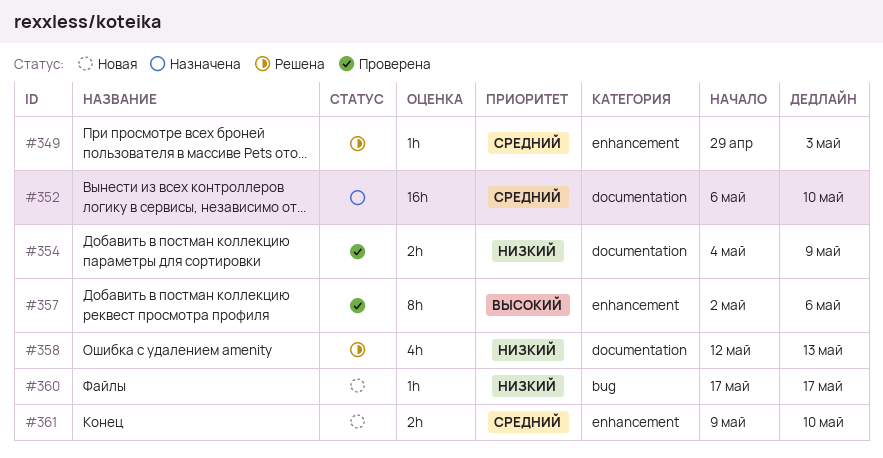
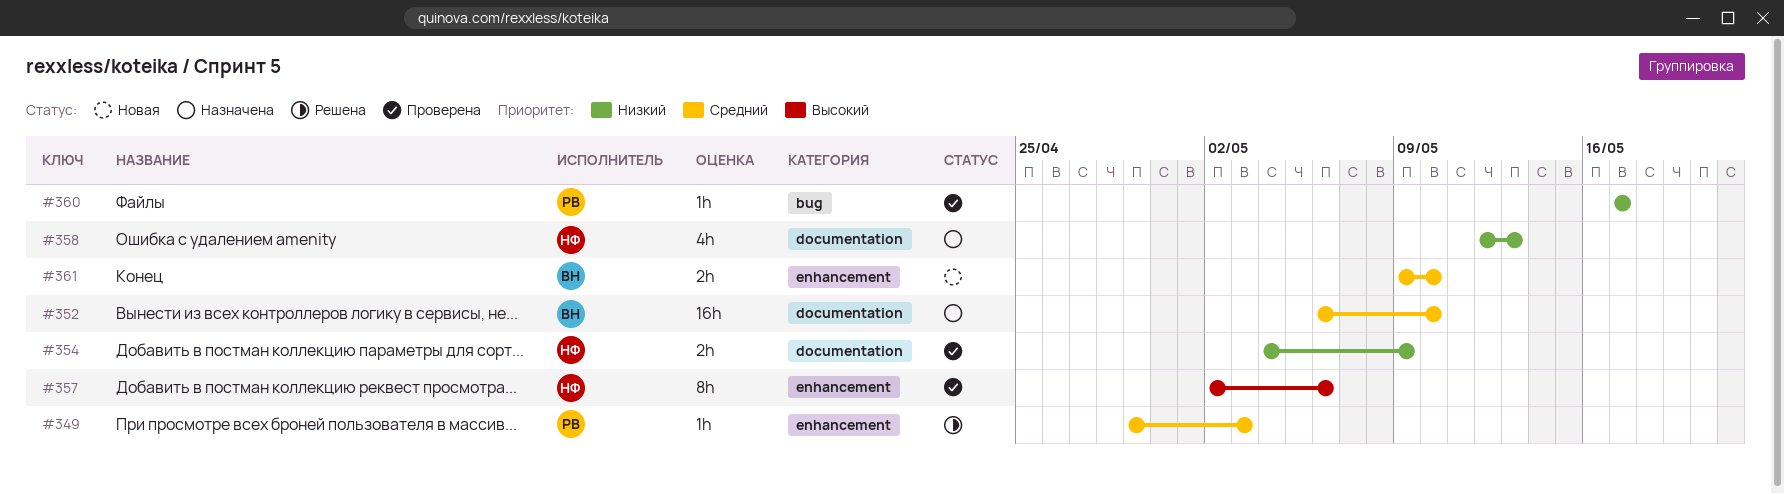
#358, status: Решена -> Назначена
#360, status: Новая -> Проверена

